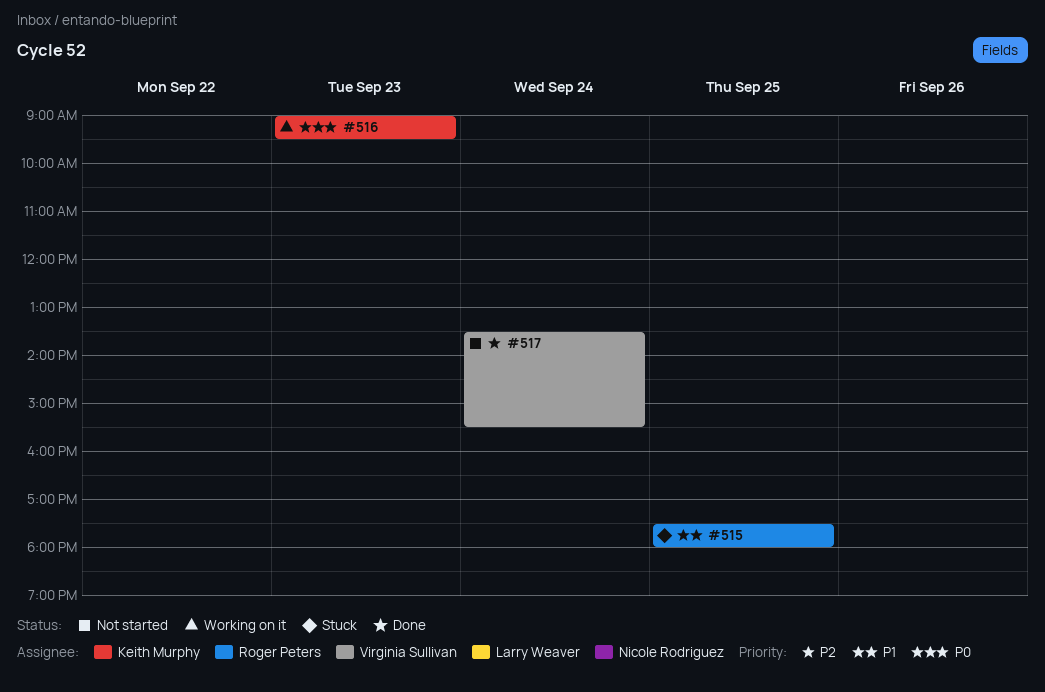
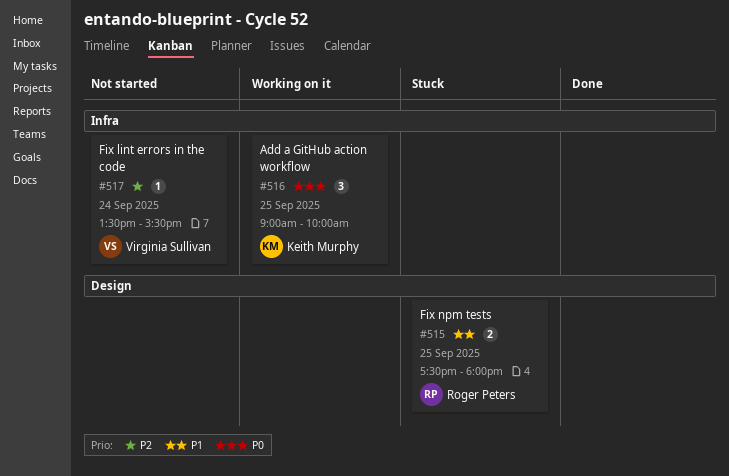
#516, day: Sep 23 -> Sep 25
#516, ends: 09:30 -> 10:00

